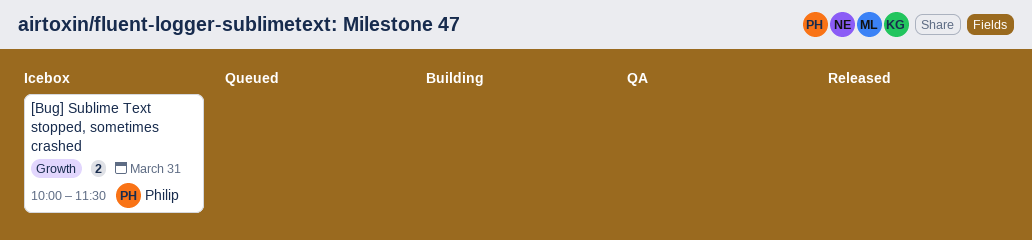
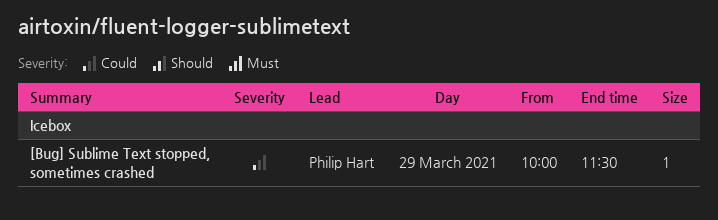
[Bug] Sublime Text stopped, sometimes crashed, estimate: 2 -> 1
[Bug] Sublime Text stopped, sometimes crashed, day: Mar 31 -> Mar 29

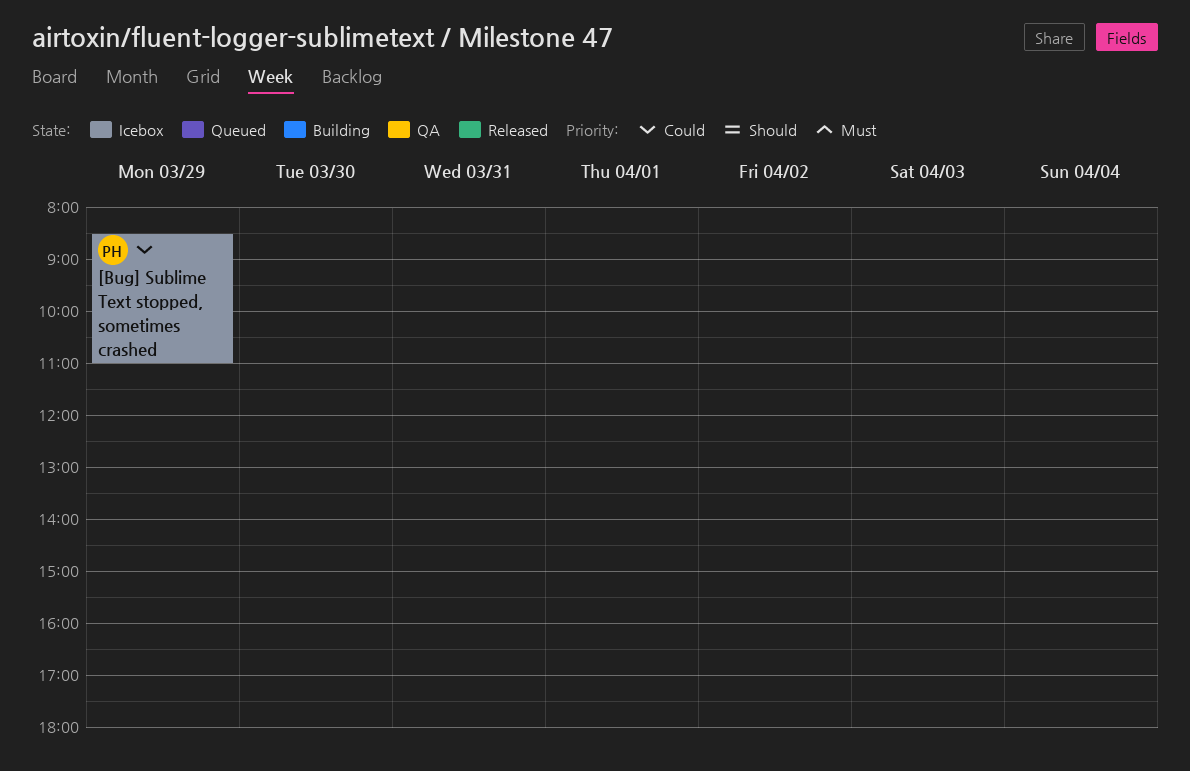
[Bug] Sublime Text stopped, sometimes crashed, begins: 10:00 -> 08:30
[Bug] Sublime Text stopped, sometimes crashed, ends: 11:30 -> 11:00

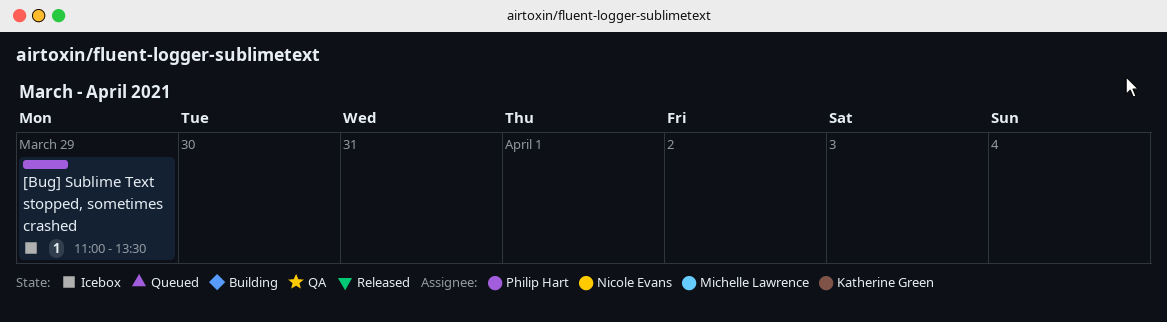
[Bug] Sublime Text stopped, sometimes crashed, begins: 08:30 -> 11:00
[Bug] Sublime Text stopped, sometimes crashed, ends: 11:00 -> 13:30

